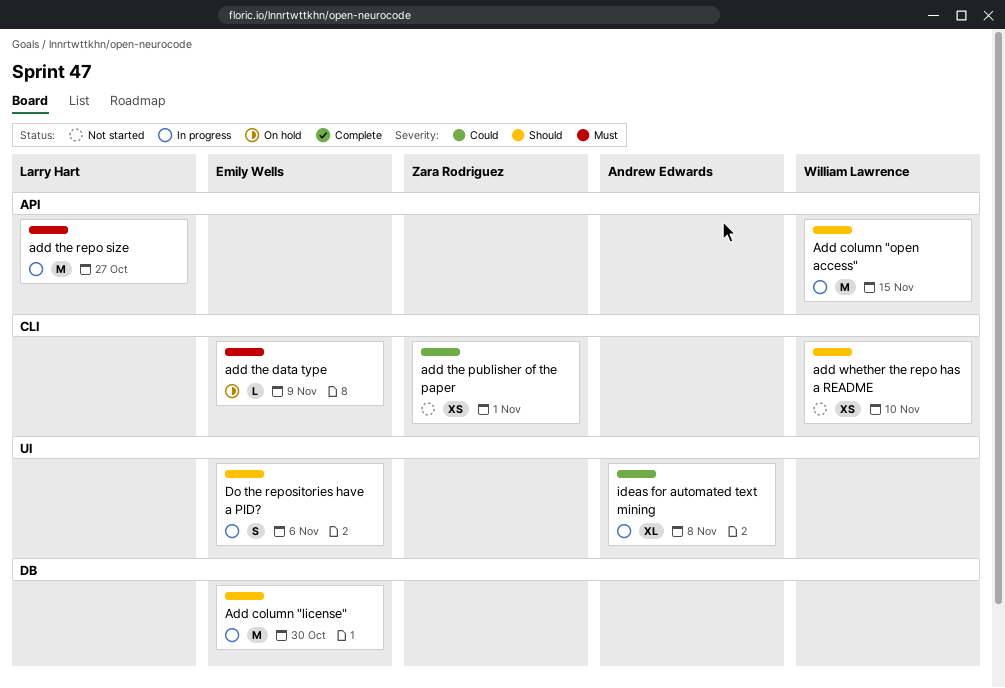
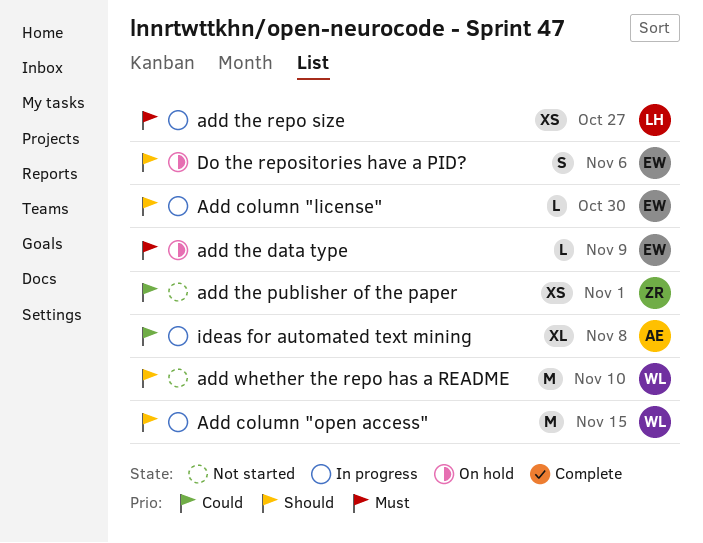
Add column "license", estimate: M -> L
add the repo size, estimate: M -> XS
add whether the repo has a README, estimate: XS -> M
Do the repositories have a PID?, status: In progress -> On hold

